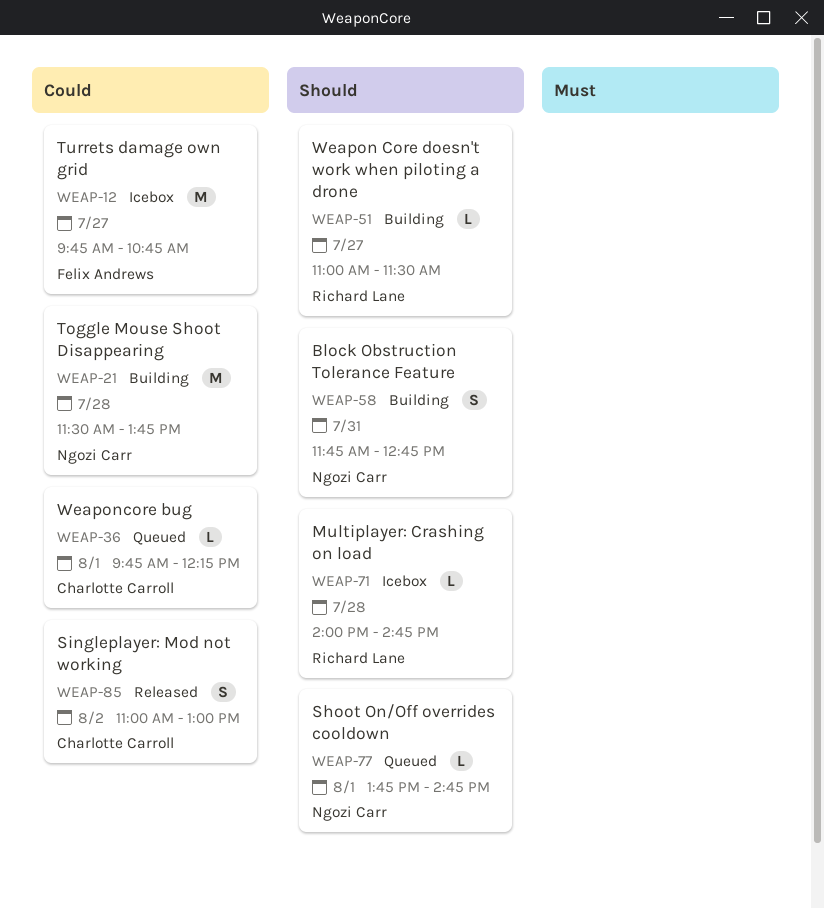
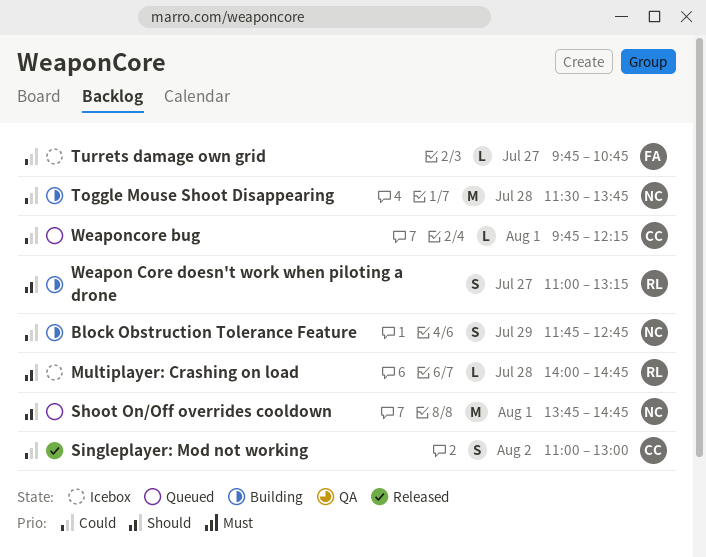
Block Obstruction Tolerance Feature, priority: Should -> Could
Block Obstruction Tolerance Feature, day: Jul 31 -> Jul 29
Shoot On/Off overrides cooldown, estimate: L -> M
Turrets damage own grid, estimate: M -> L
Weapon Core doesn't work when piloting a drone, estimate: L -> S
Weapon Core doesn't work when piloting a drone, ends: 11:30 -> 13:15

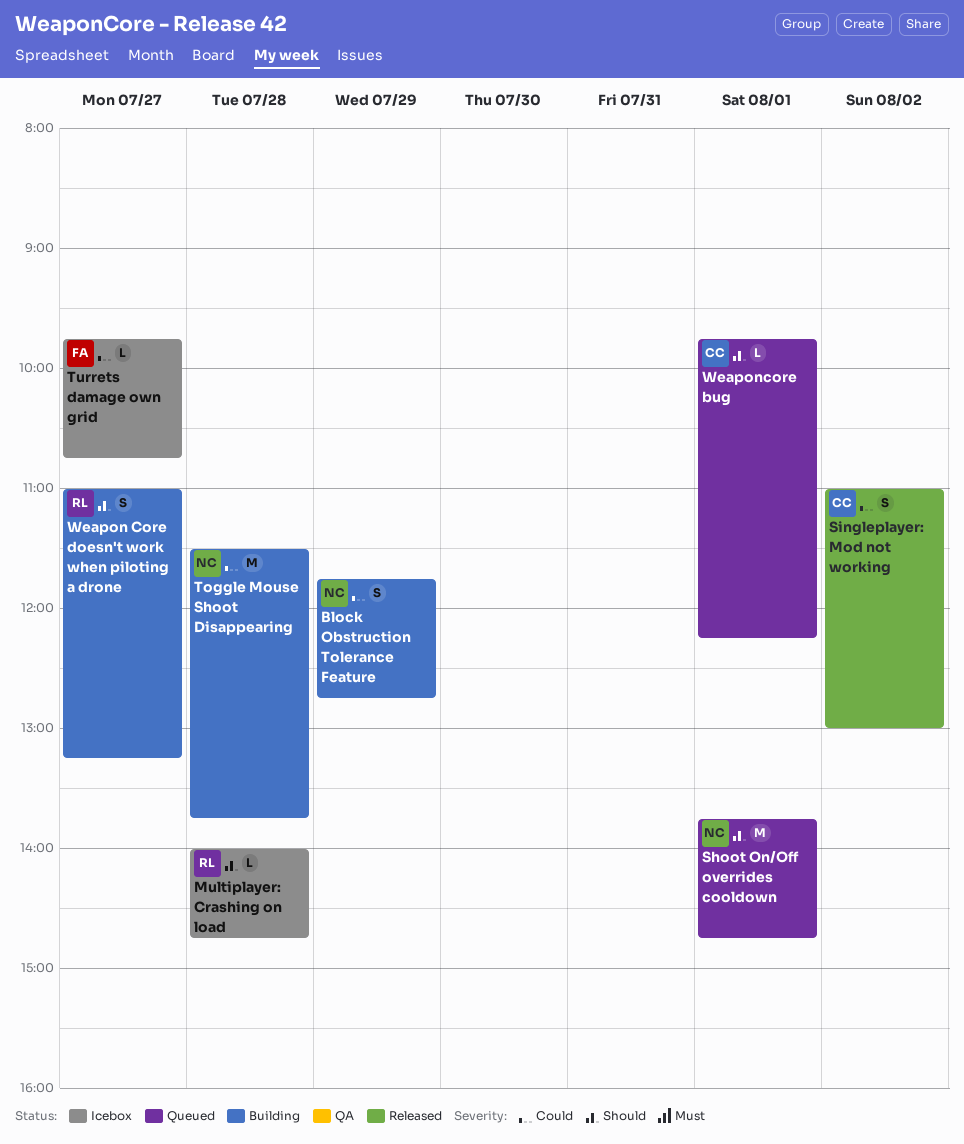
Weaponcore bug, priority: Could -> Should

